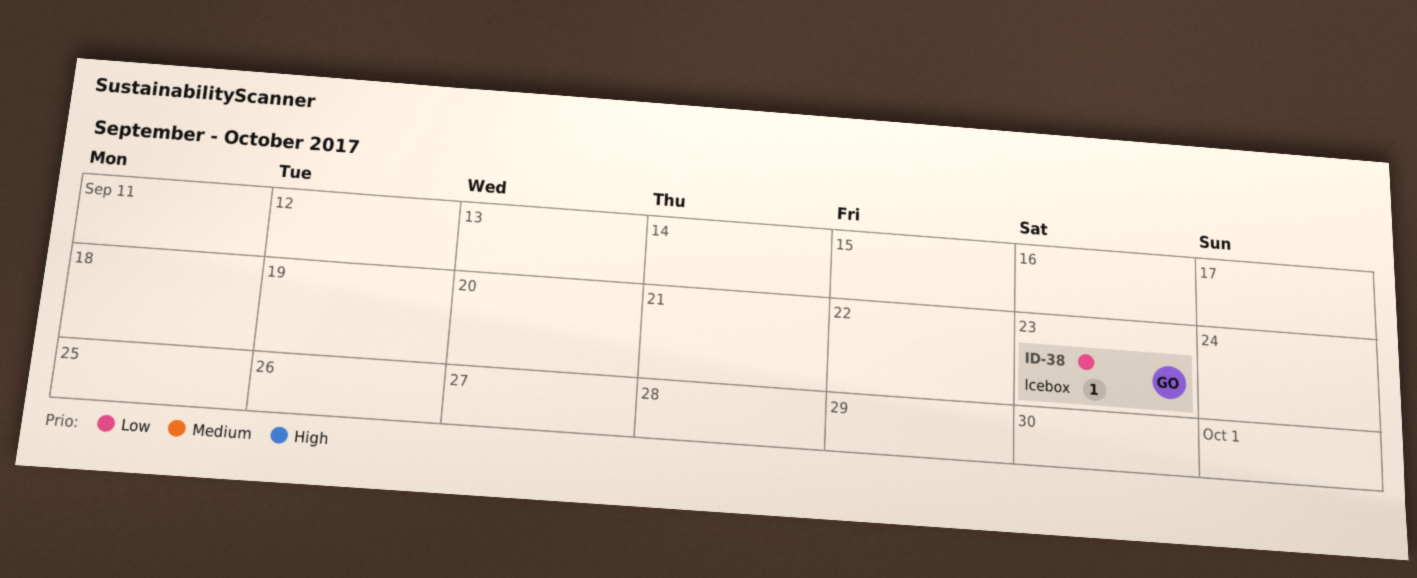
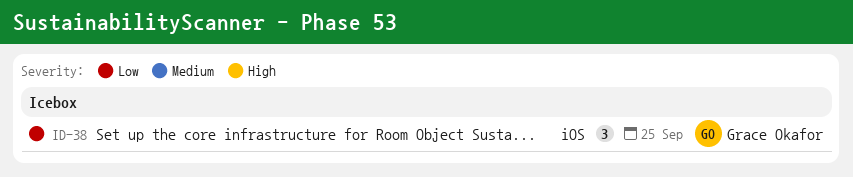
ID-38, estimate: 1 -> 3
ID-38, due: Sep 23 -> Sep 25

